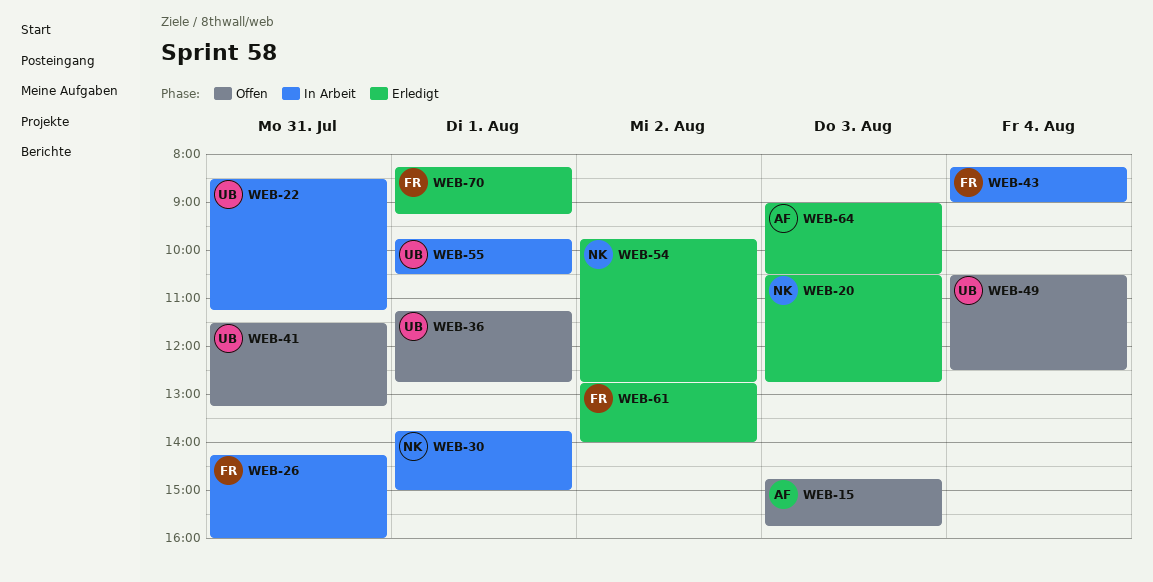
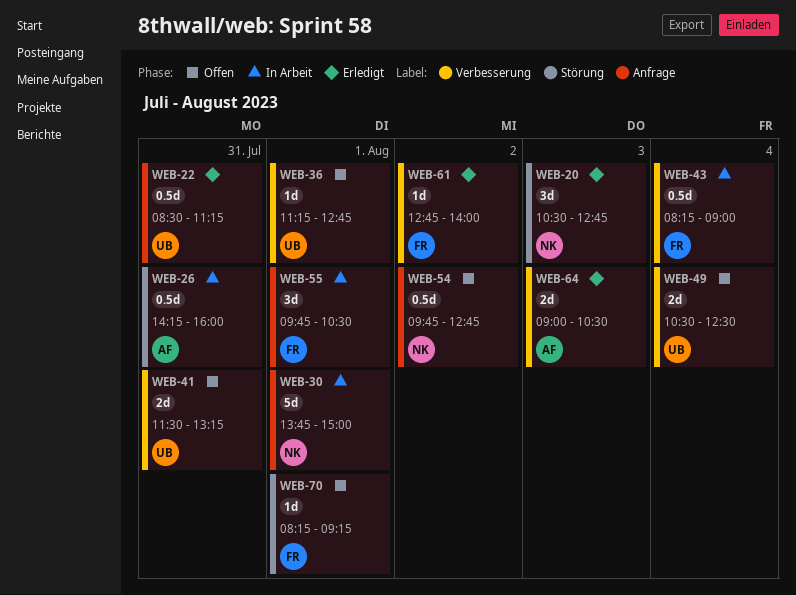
WEB-15: present -> none
WEB-22, status: In Arbeit -> Erledigt
WEB-26, owner: FR -> AF
WEB-54, status: Erledigt -> Offen
WEB-55, owner: UB -> FR
WEB-70, status: Erledigt -> Offen

